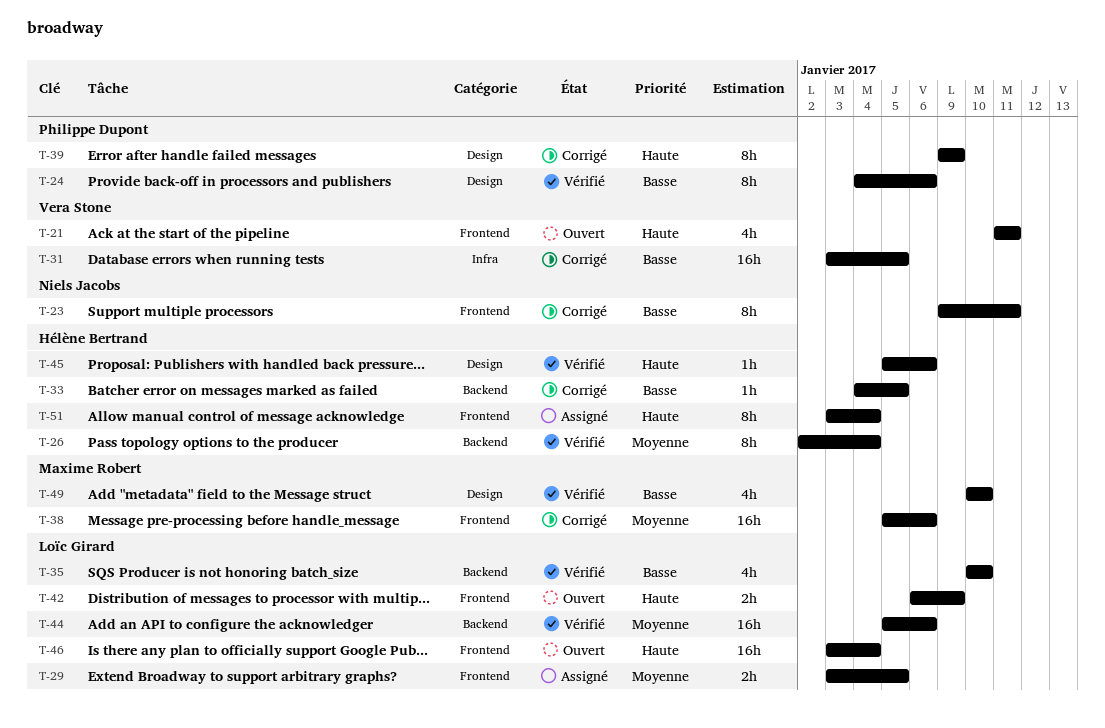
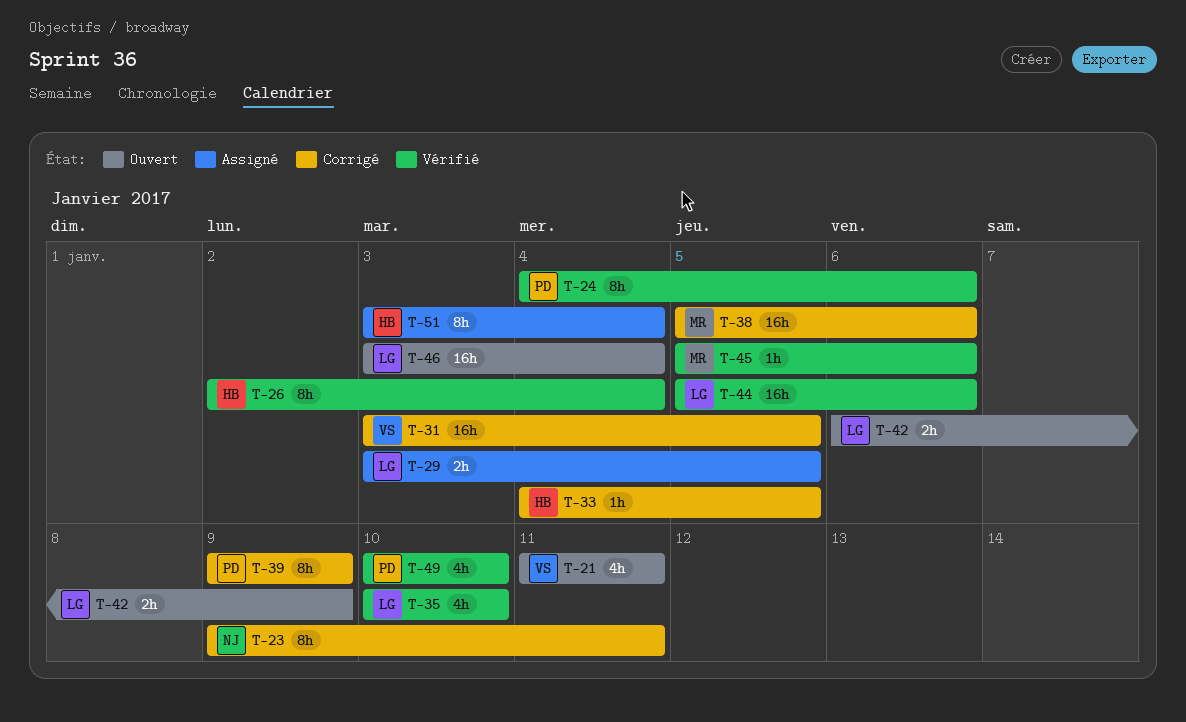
T-45, owner: Hélène Bertrand -> Maxime Robert
T-49, owner: Maxime Robert -> Philippe Dupont

